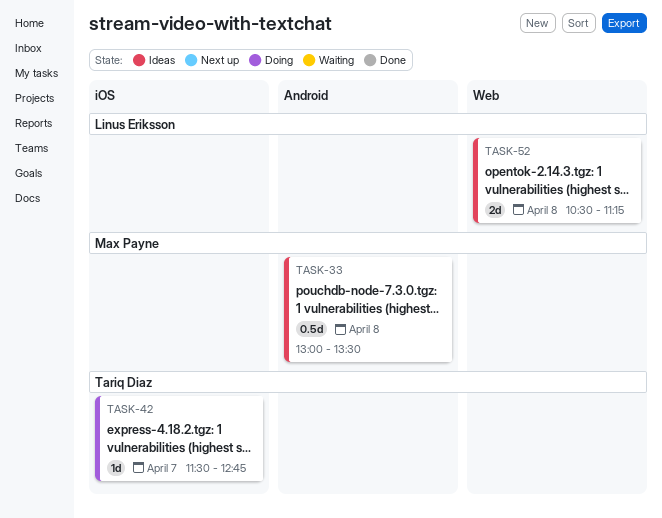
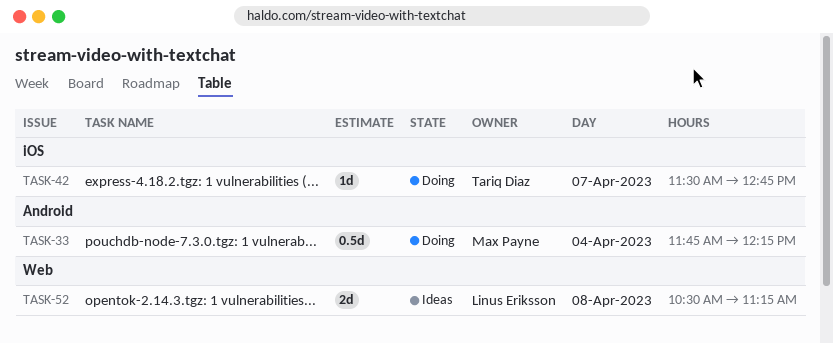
TASK-33, status: Ideas -> Doing
TASK-33, day: Apr 8 -> Apr 4
TASK-33, begins: 13:00 -> 11:45
TASK-33, ends: 13:30 -> 12:15

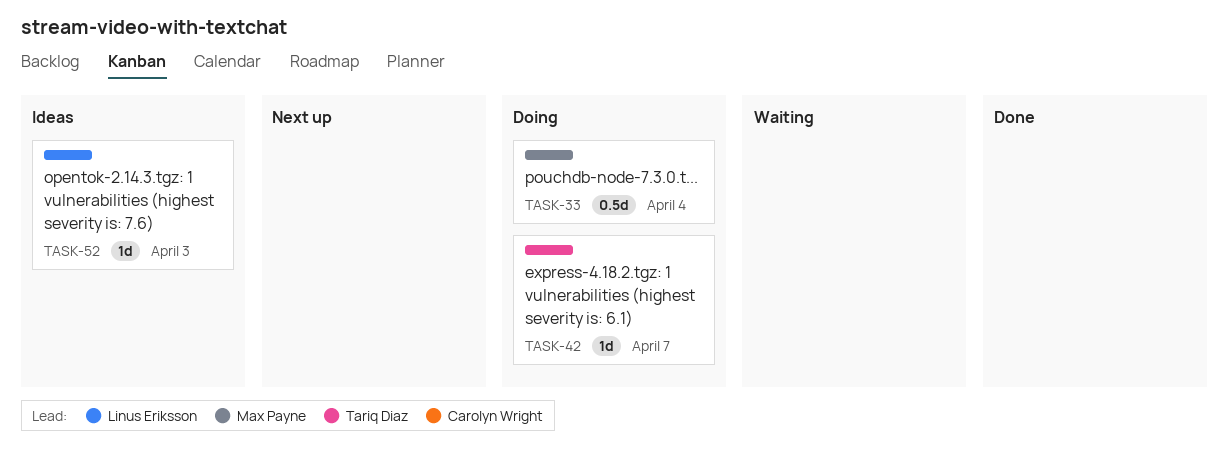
TASK-52, estimate: 2d -> 1d
TASK-52, day: Apr 8 -> Apr 3

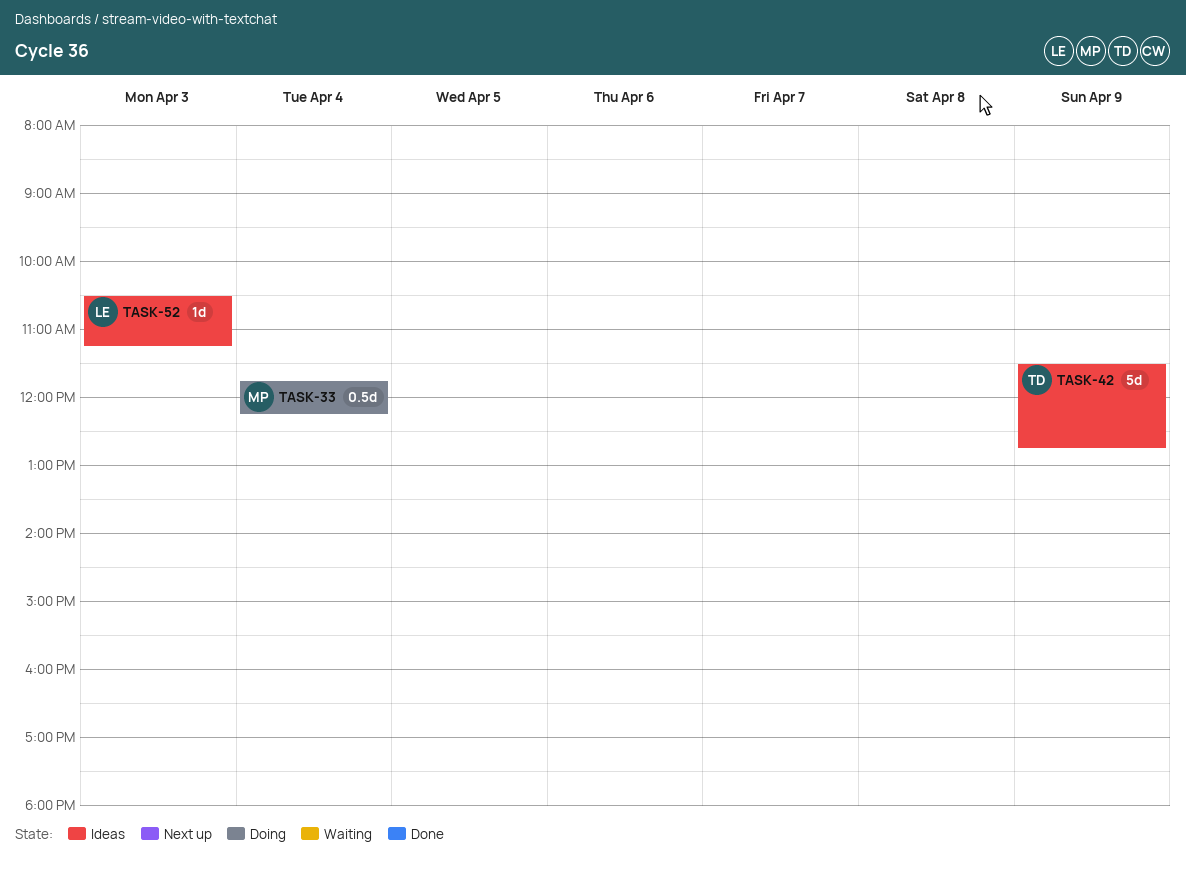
TASK-42, status: Doing -> Ideas
TASK-42, estimate: 1d -> 5d
TASK-42, day: Apr 7 -> Apr 9

